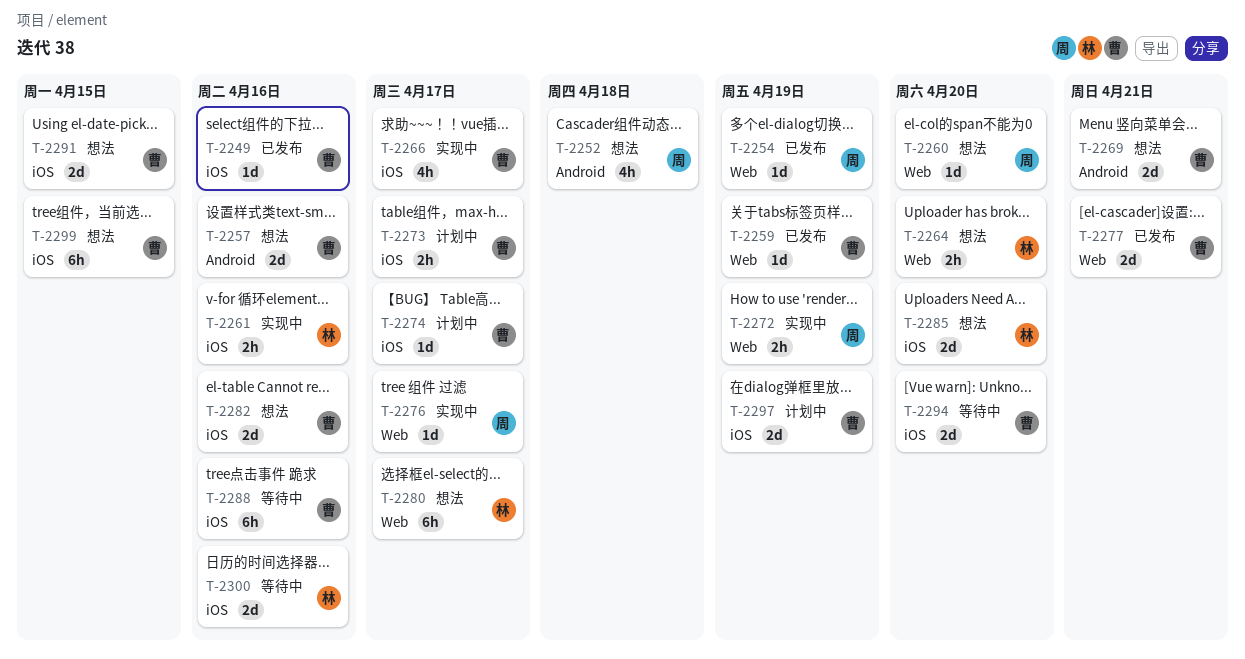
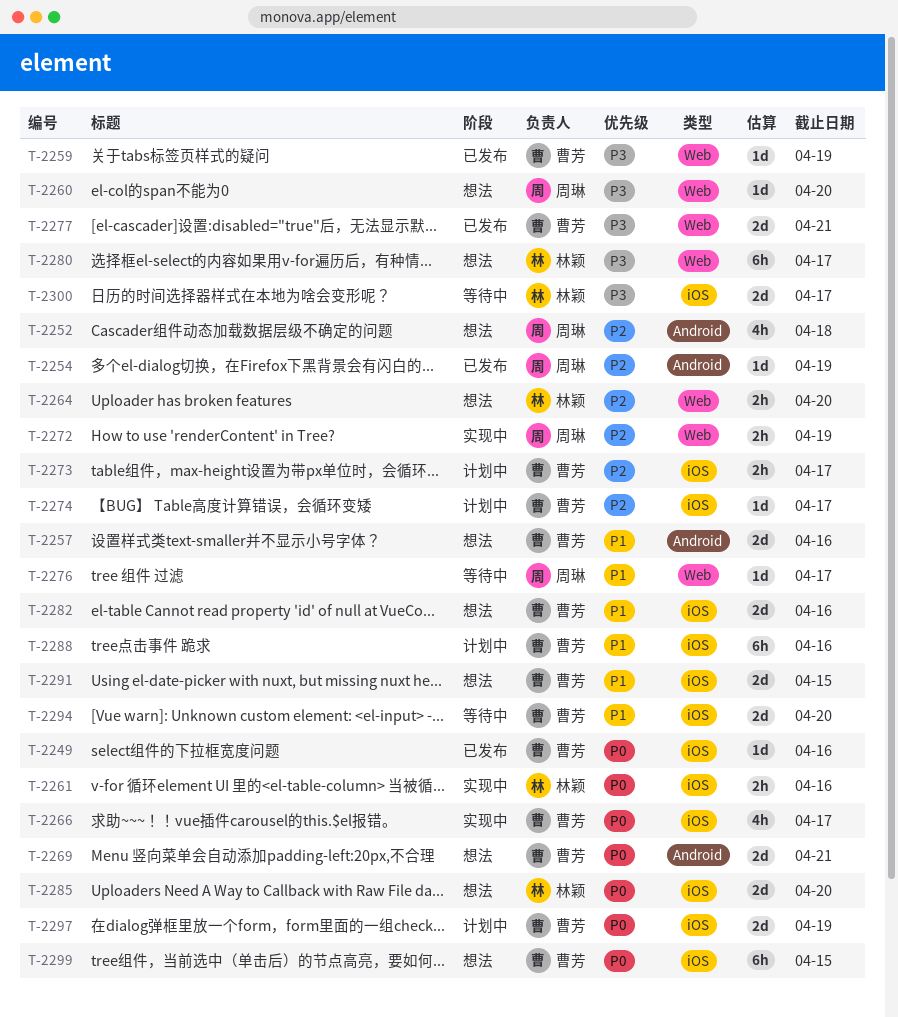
T-2254, label: Web -> Android
T-2276, status: 实现中 -> 等待中
T-2288, status: 等待中 -> 计划中
T-2300, due: Apr 16 -> Apr 17

